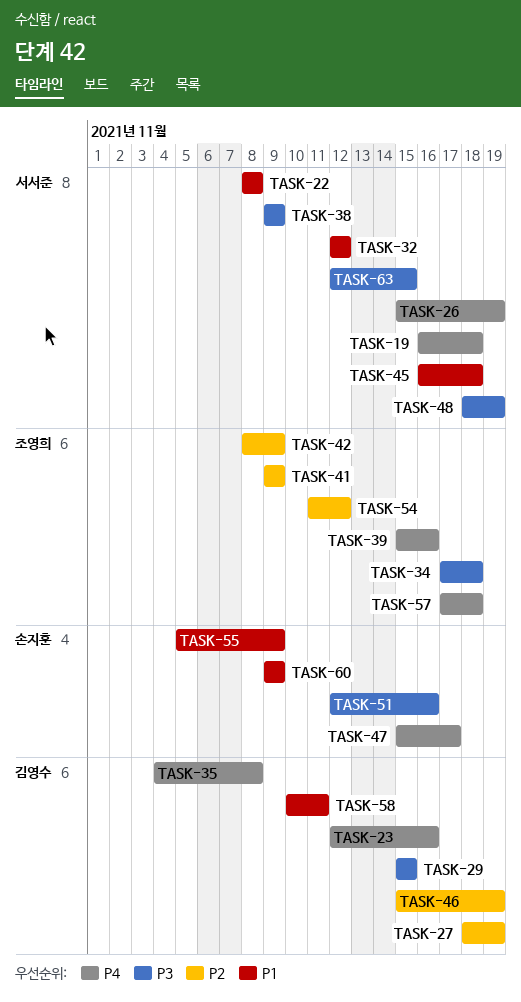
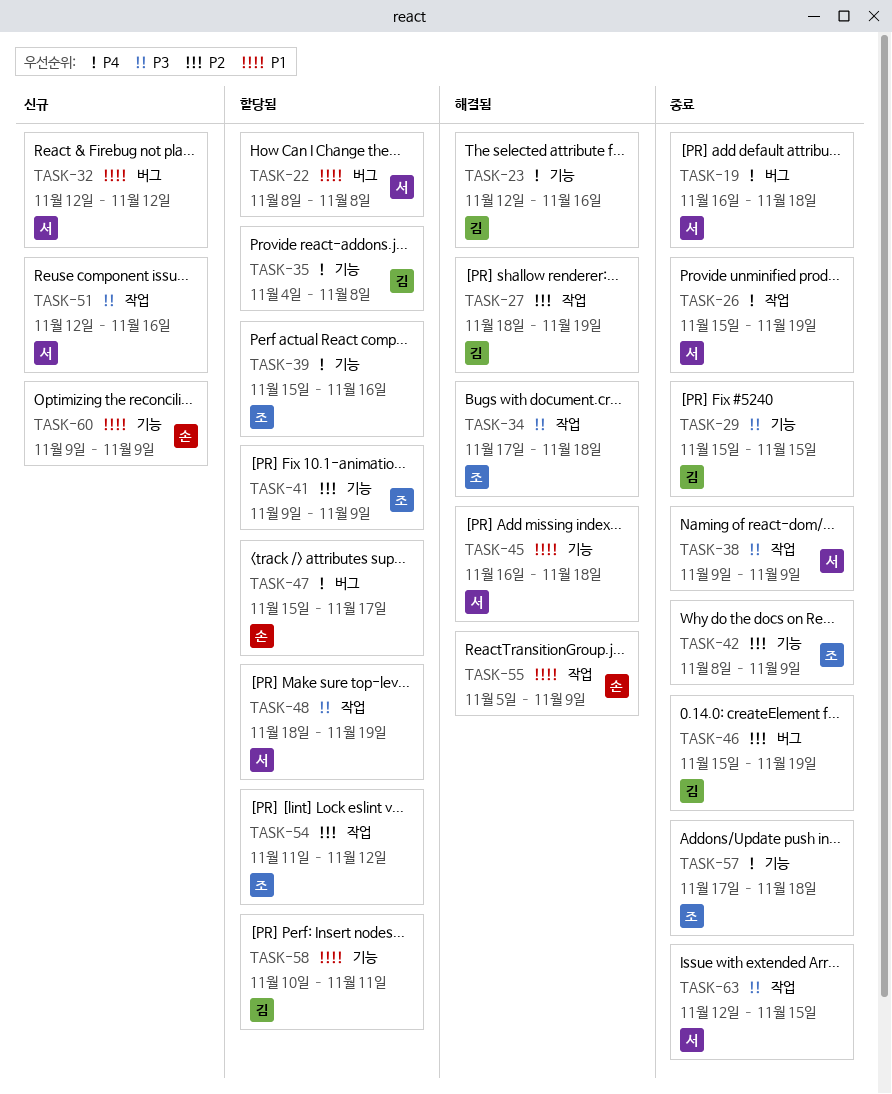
TASK-51, owner: 손지훈 -> 서서준

